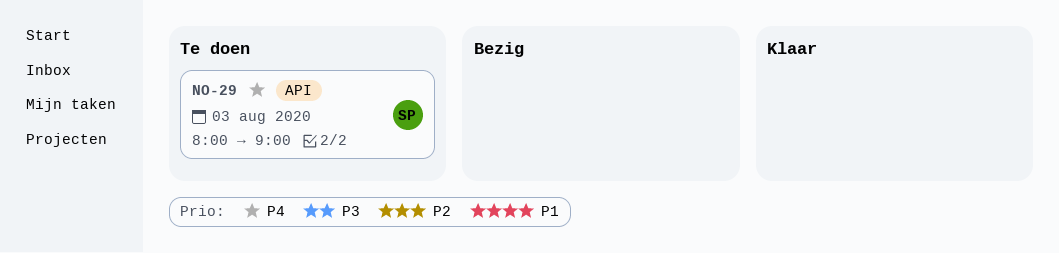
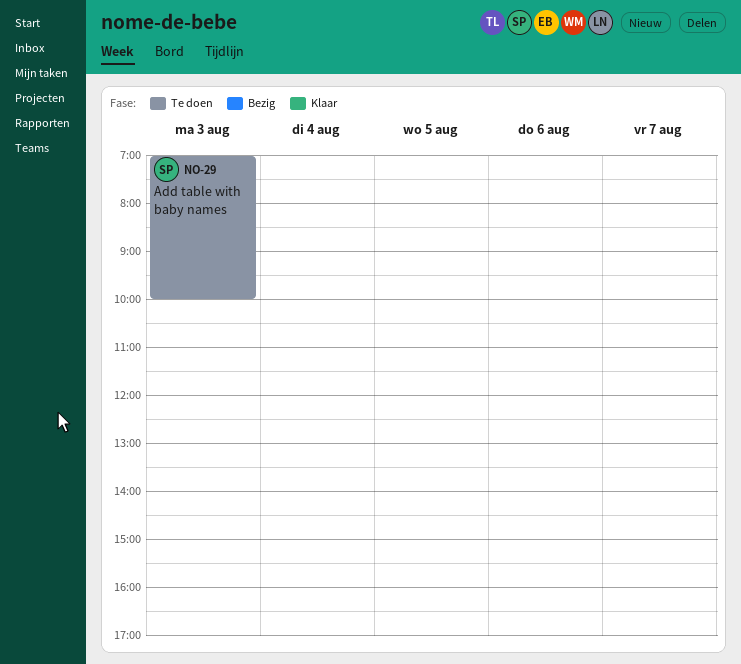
NO-29, begins: 08:00 -> 07:00
NO-29, ends: 09:00 -> 10:00

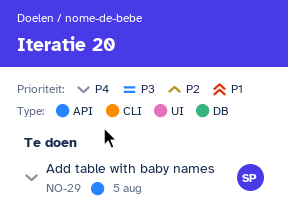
NO-29, day: Aug 3 -> Aug 5

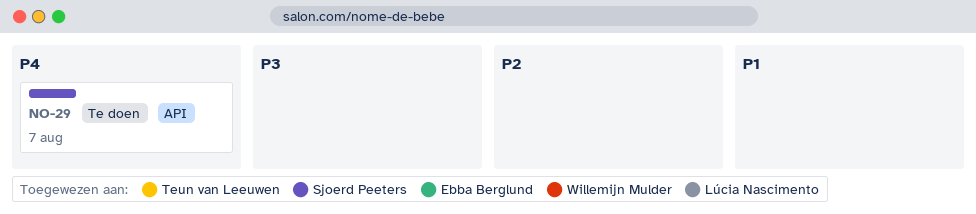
NO-29, day: Aug 5 -> Aug 7

